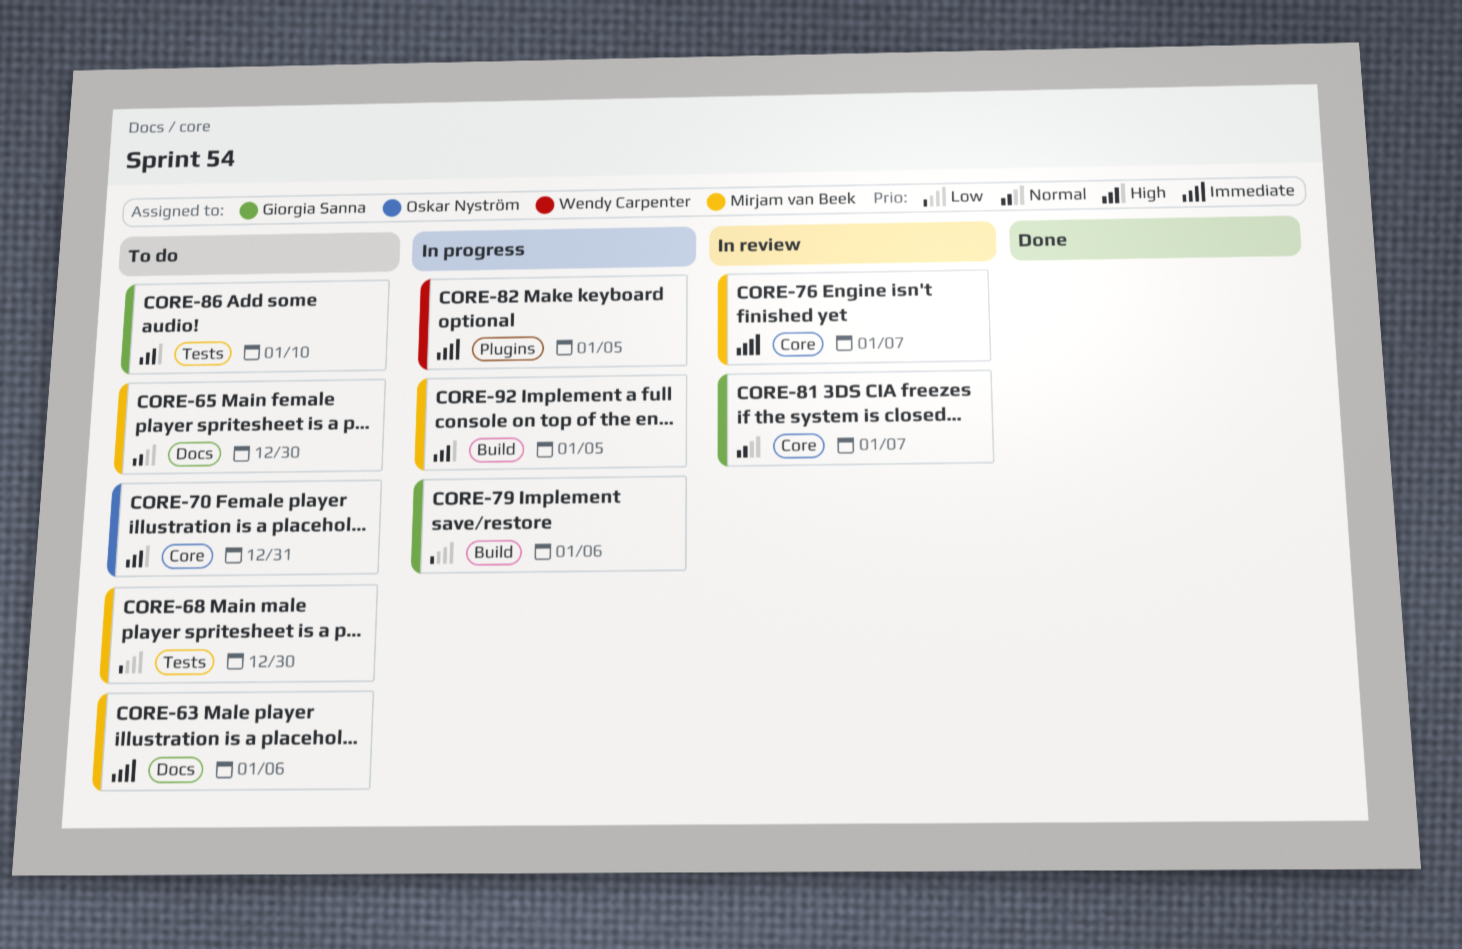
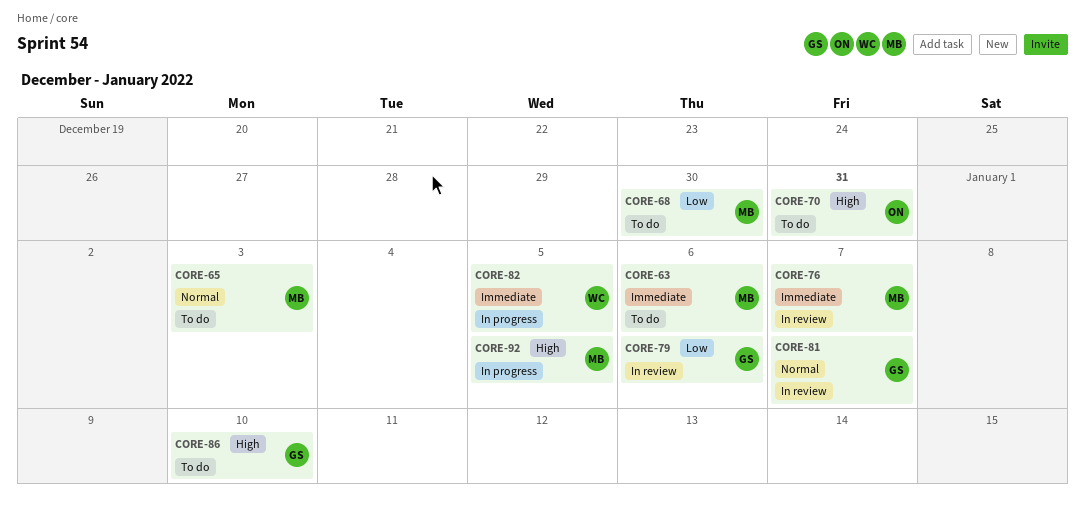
CORE-65, due: Dec 30 -> Jan 3
CORE-79, status: In progress -> In review

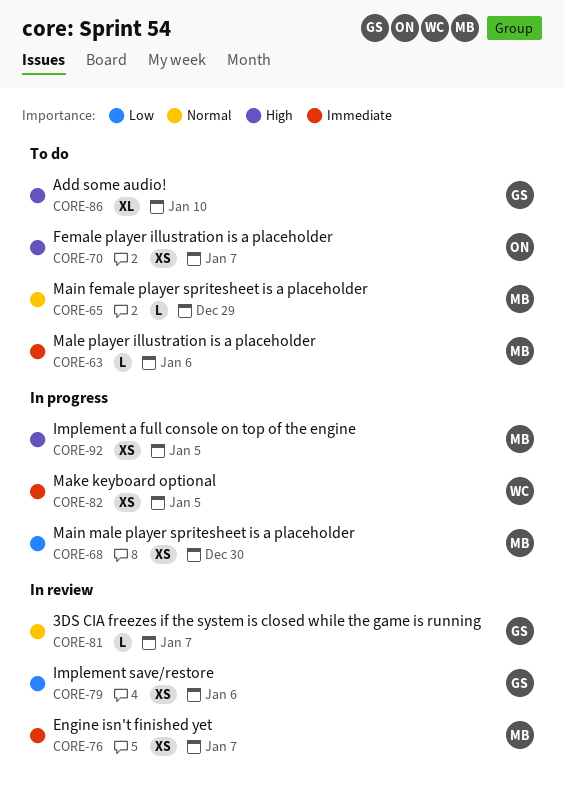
CORE-65, due: Jan 3 -> Dec 29
CORE-68, status: To do -> In progress
CORE-70, due: Dec 31 -> Jan 7

